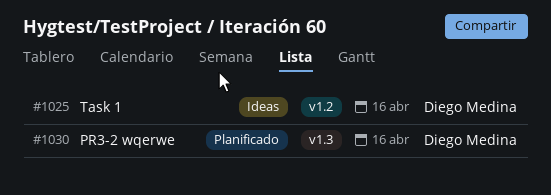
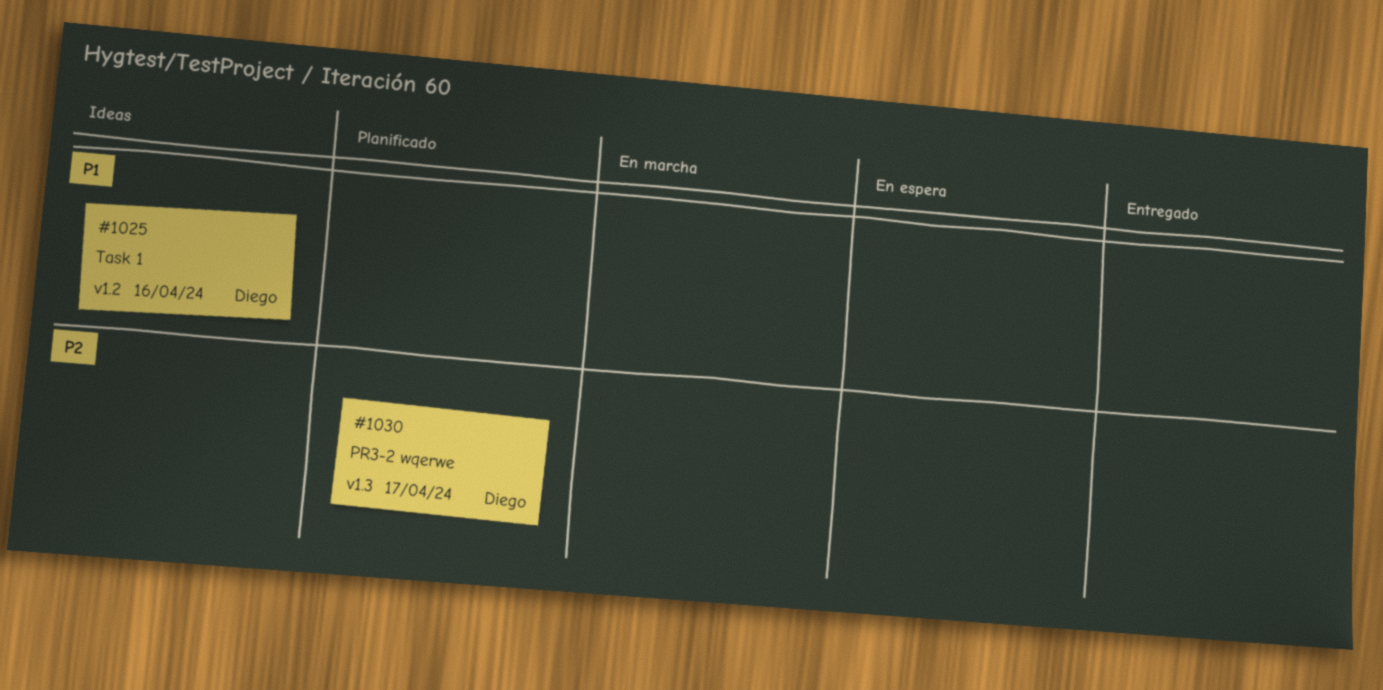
#1030, due: Apr 16 -> Apr 17

